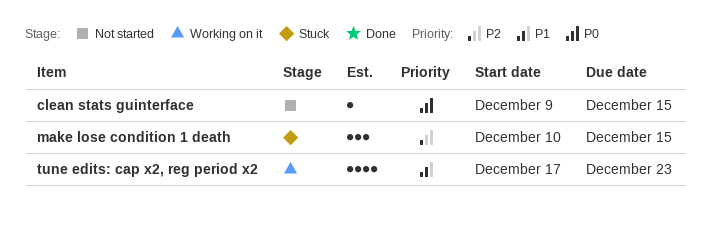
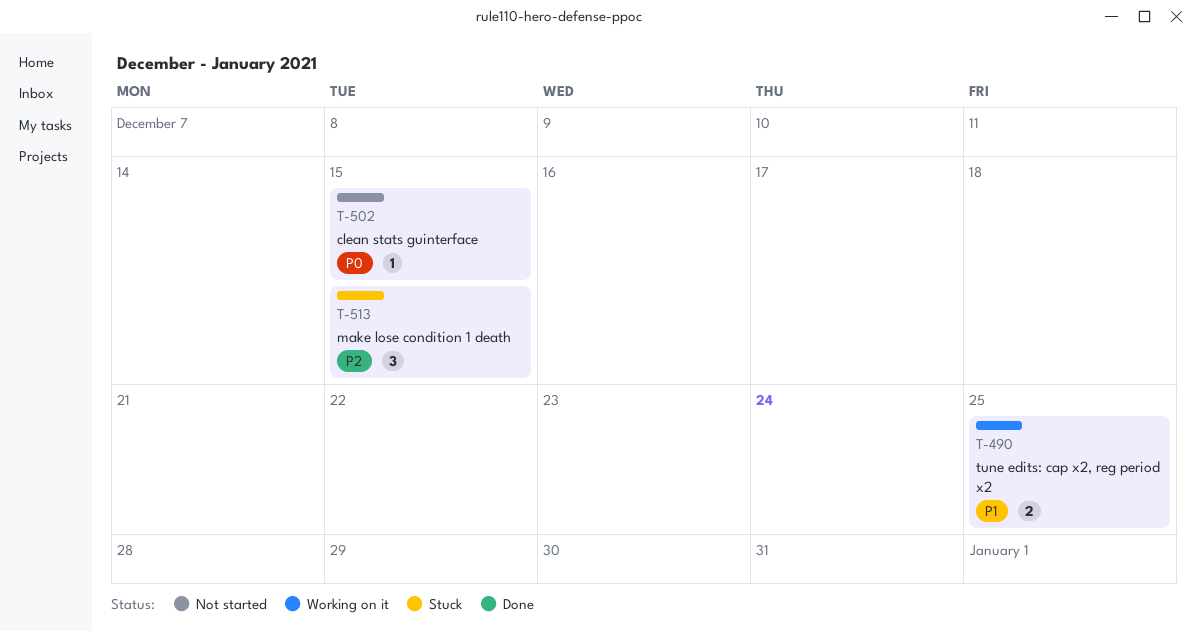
tune edits: cap x2, reg period x2, estimate: 4 -> 2
tune edits: cap x2, reg period x2, due: Dec 23 -> Dec 25

